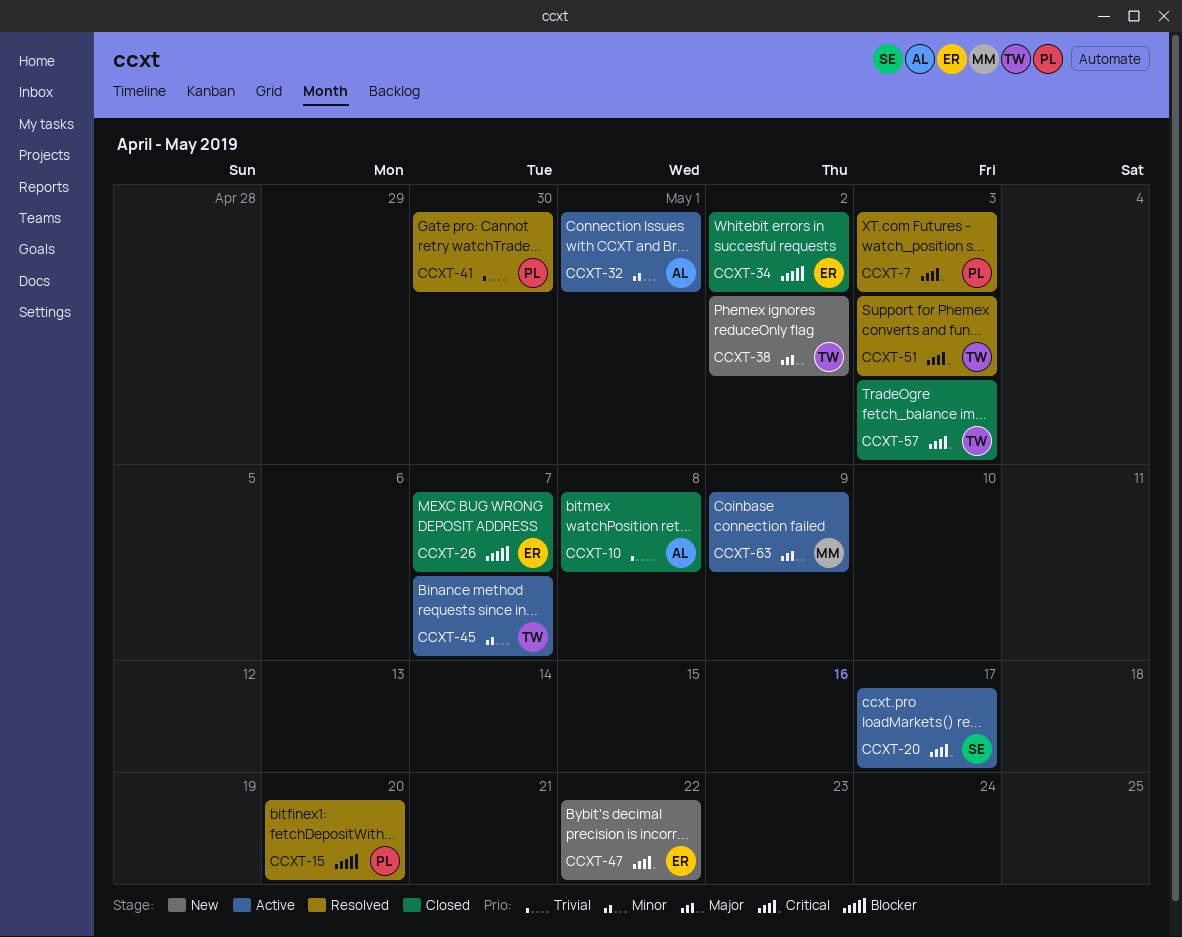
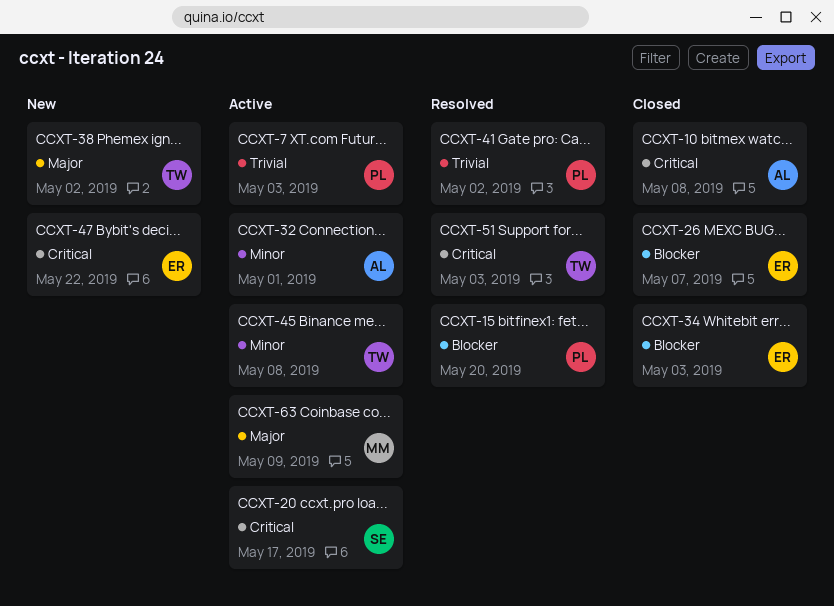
CCXT-7, status: Resolved -> Active
CCXT-7, priority: Critical -> Trivial
CCXT-10, priority: Trivial -> Critical
CCXT-34, due: May 2 -> May 3
CCXT-41, due: Apr 30 -> May 2
CCXT-45, due: May 7 -> May 8
CCXT-57: present -> none

